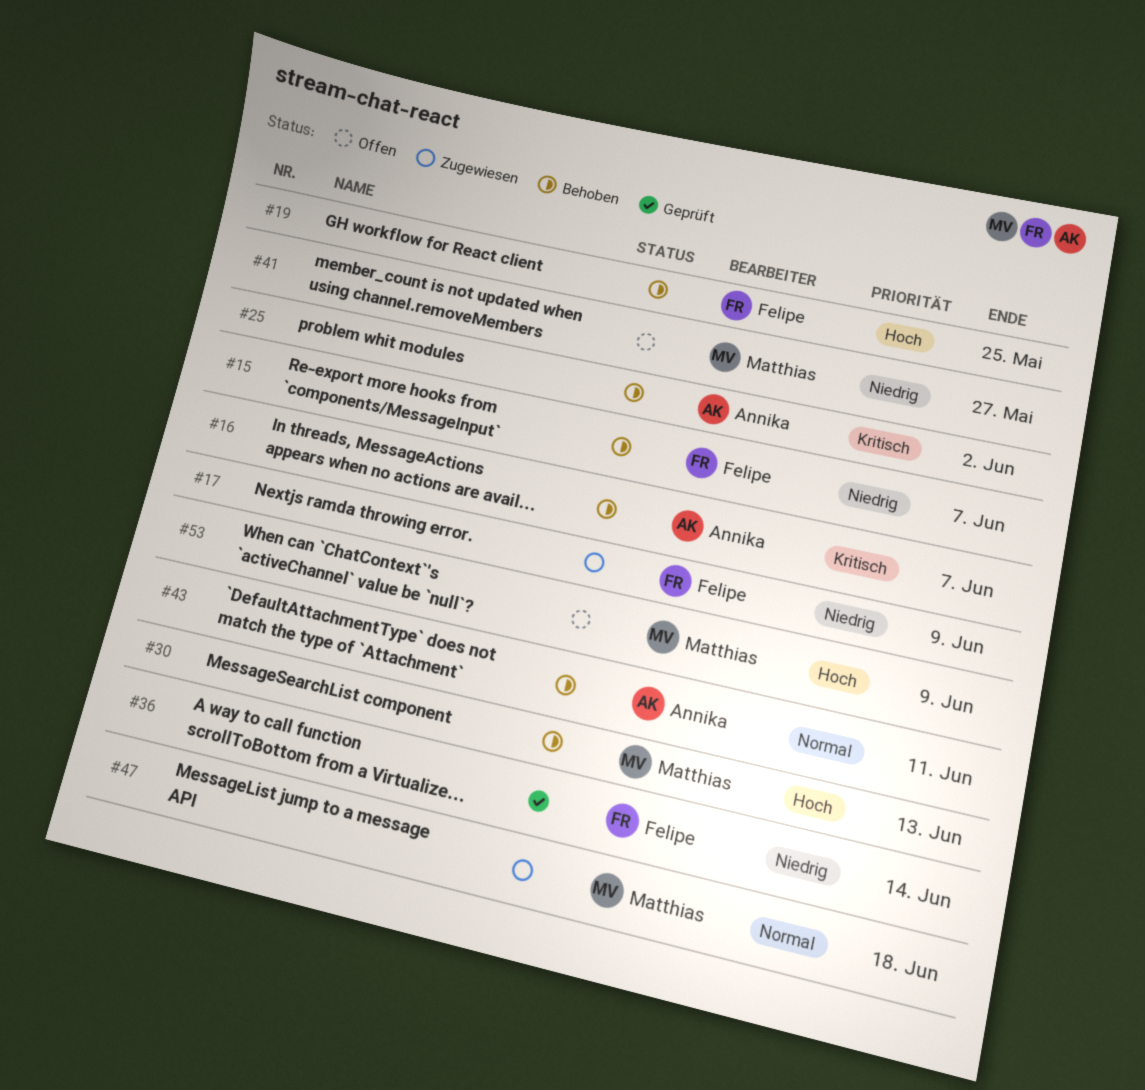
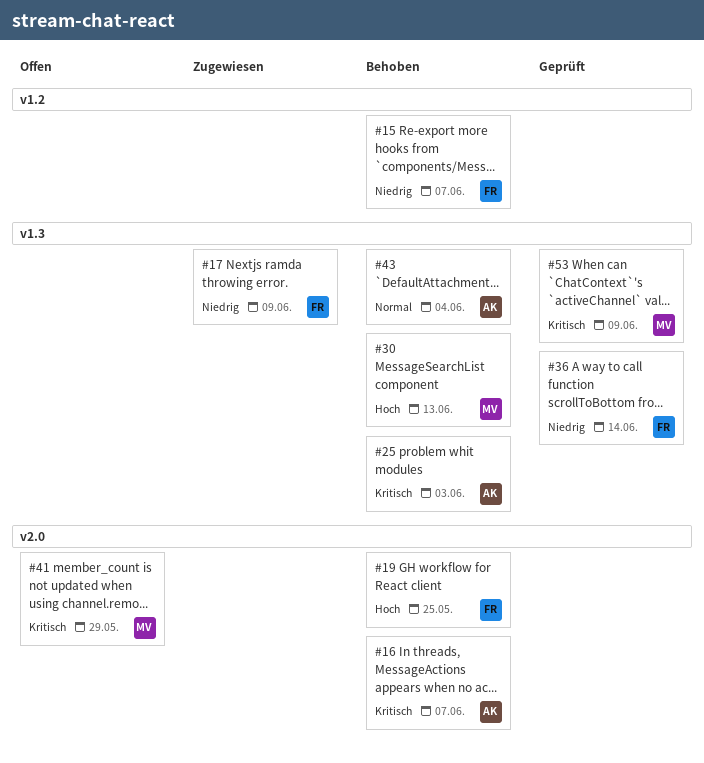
#25, due: Jun 2 -> Jun 3
#41, priority: Niedrig -> Kritisch
#41, due: May 27 -> May 29
#43, due: Jun 11 -> Jun 4
#47: present -> none
#53, status: Offen -> Geprüft
#53, priority: Hoch -> Kritisch

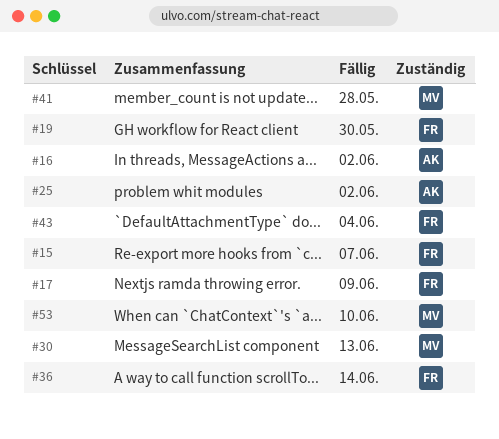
#16, due: Jun 7 -> Jun 2
#19, due: May 25 -> May 30
#25, due: Jun 3 -> Jun 2
#41, due: May 29 -> May 28
#43, owner: AK -> FR
#53, due: Jun 9 -> Jun 10

